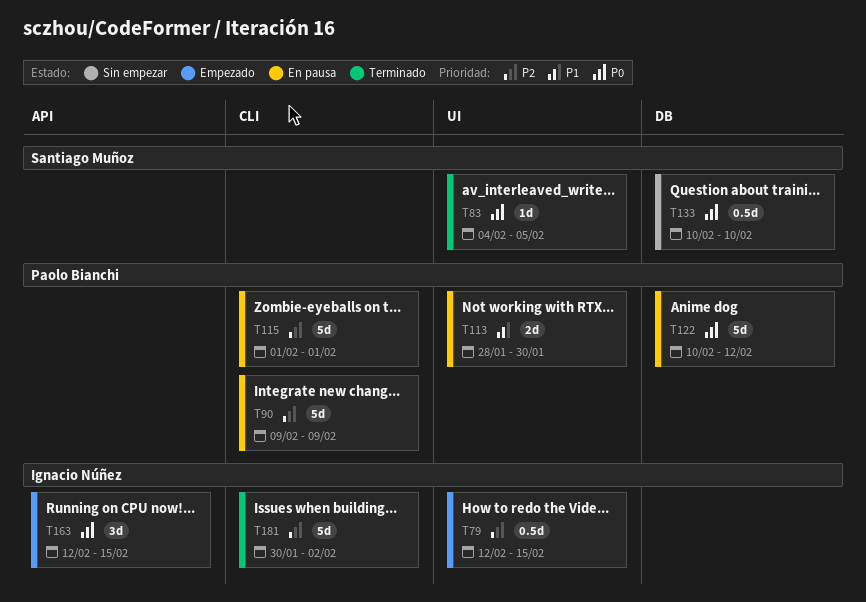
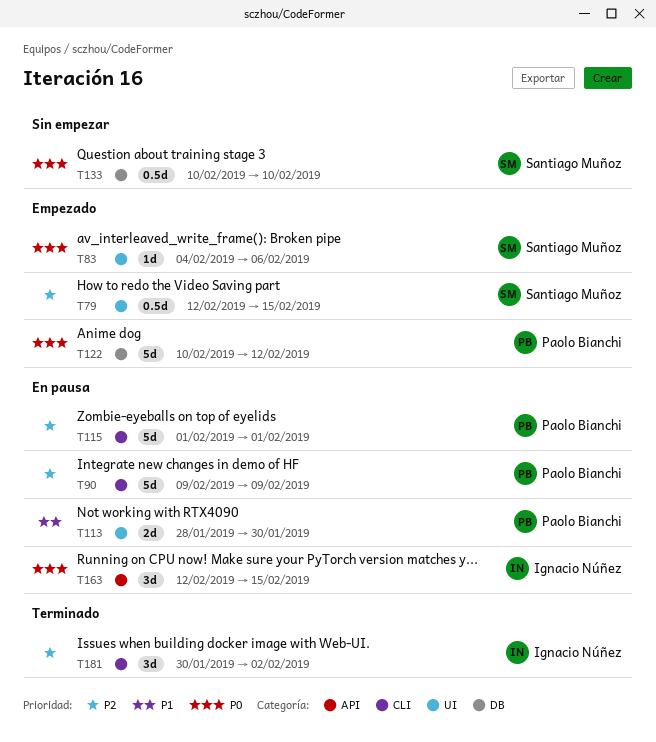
T79, owner: Ignacio Núñez -> Santiago Muñoz
T83, status: Terminado -> Empezado
T83, due: Feb 5 -> Feb 6
T122, status: En pausa -> Empezado
T163, status: Empezado -> En pausa
T181, estimate: 5d -> 3d

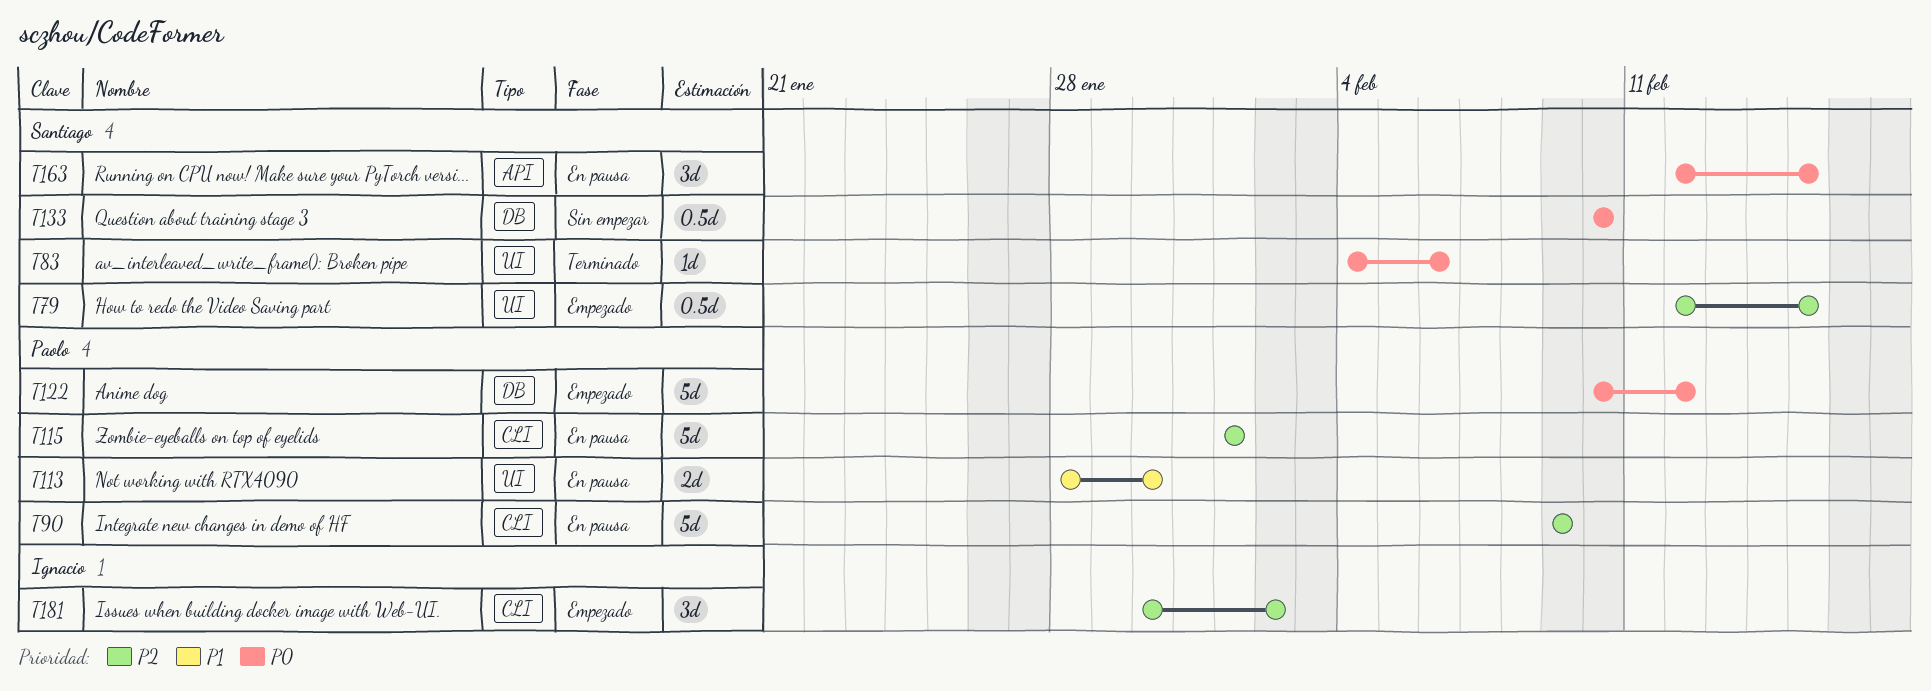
T83, status: Empezado -> Terminado
T163, owner: Ignacio Núñez -> Santiago Muñoz
T181, status: Terminado -> Empezado

